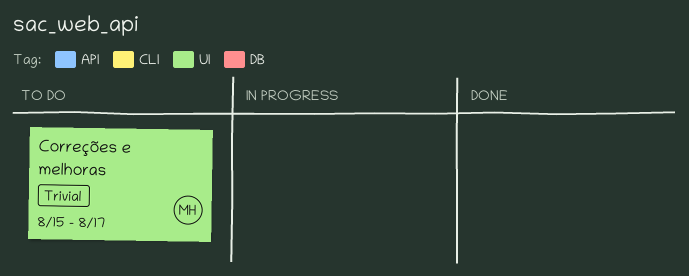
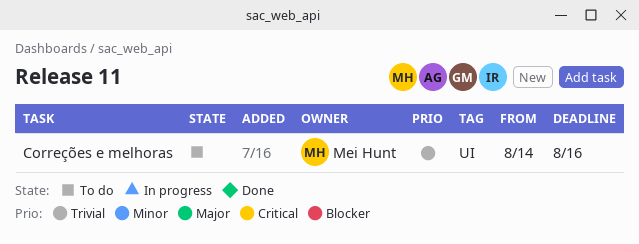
Correções e melhoras, start: Aug 15 -> Aug 14
Correções e melhoras, due: Aug 17 -> Aug 16

